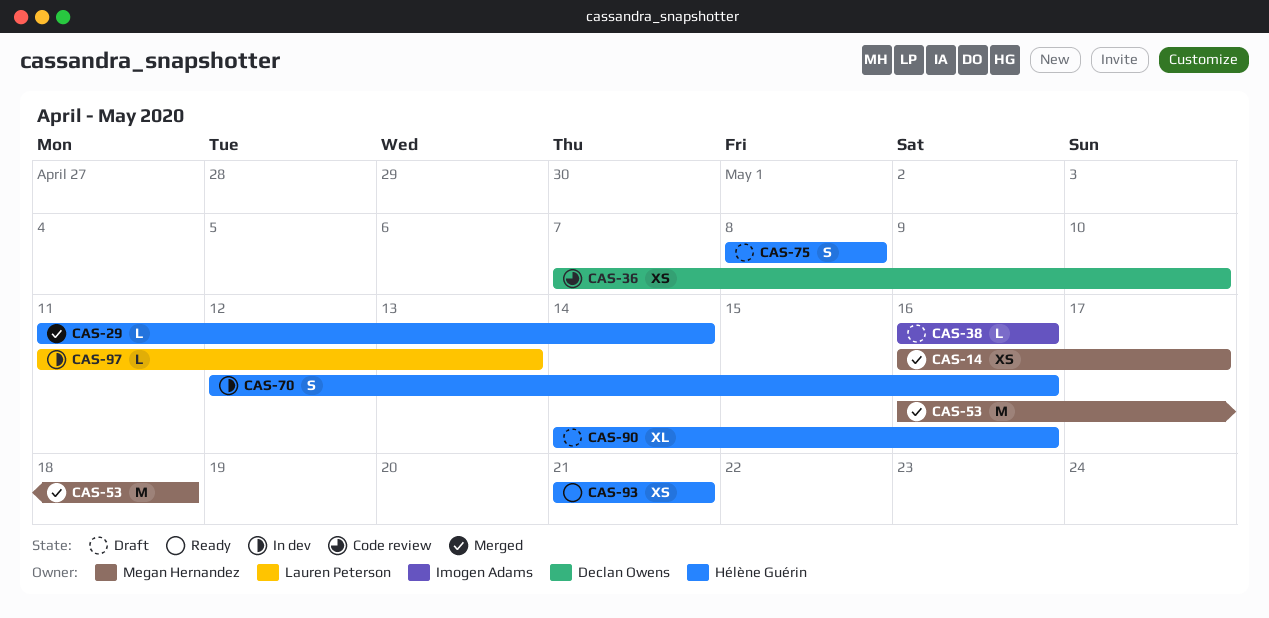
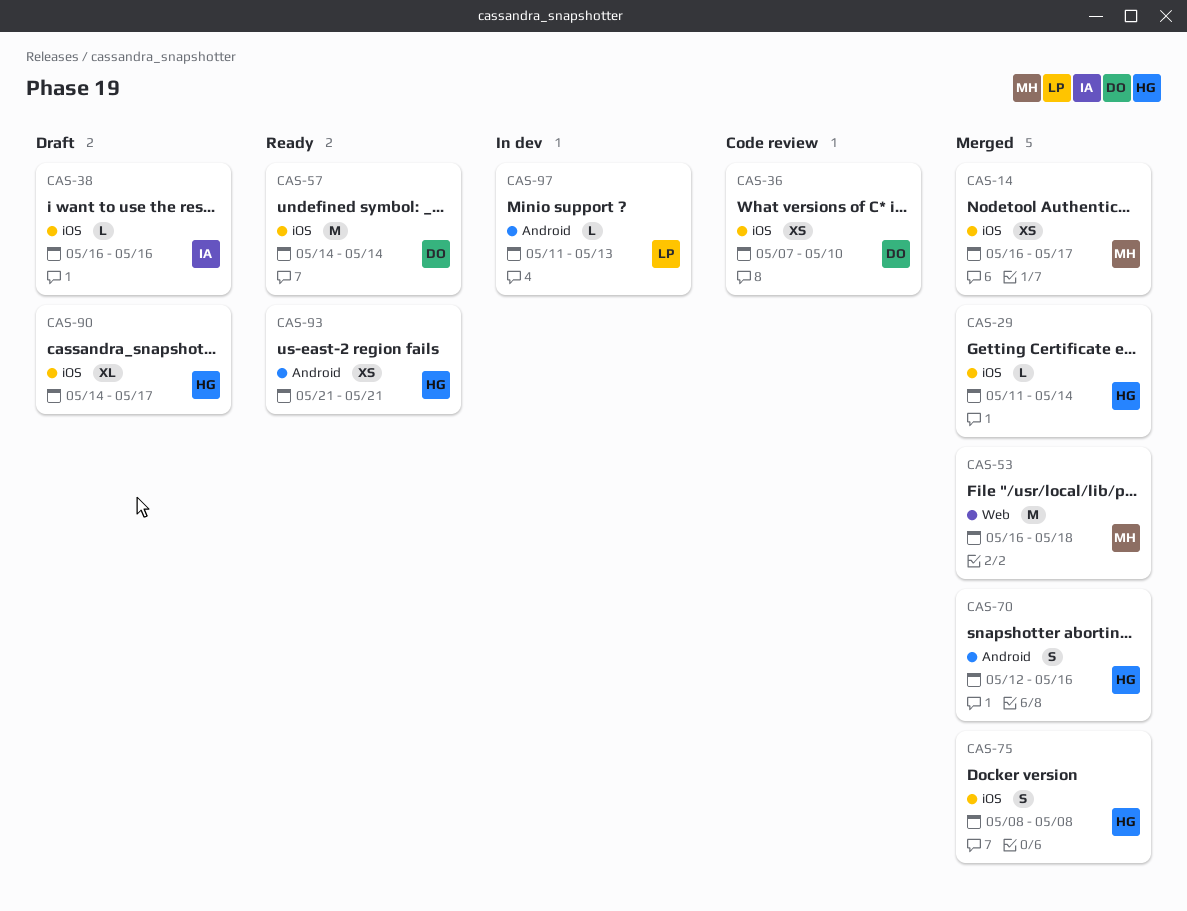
CAS-57: none -> present
CAS-70, status: In dev -> Merged
CAS-75, status: Draft -> Merged
CAS-90, due: May 16 -> May 17

